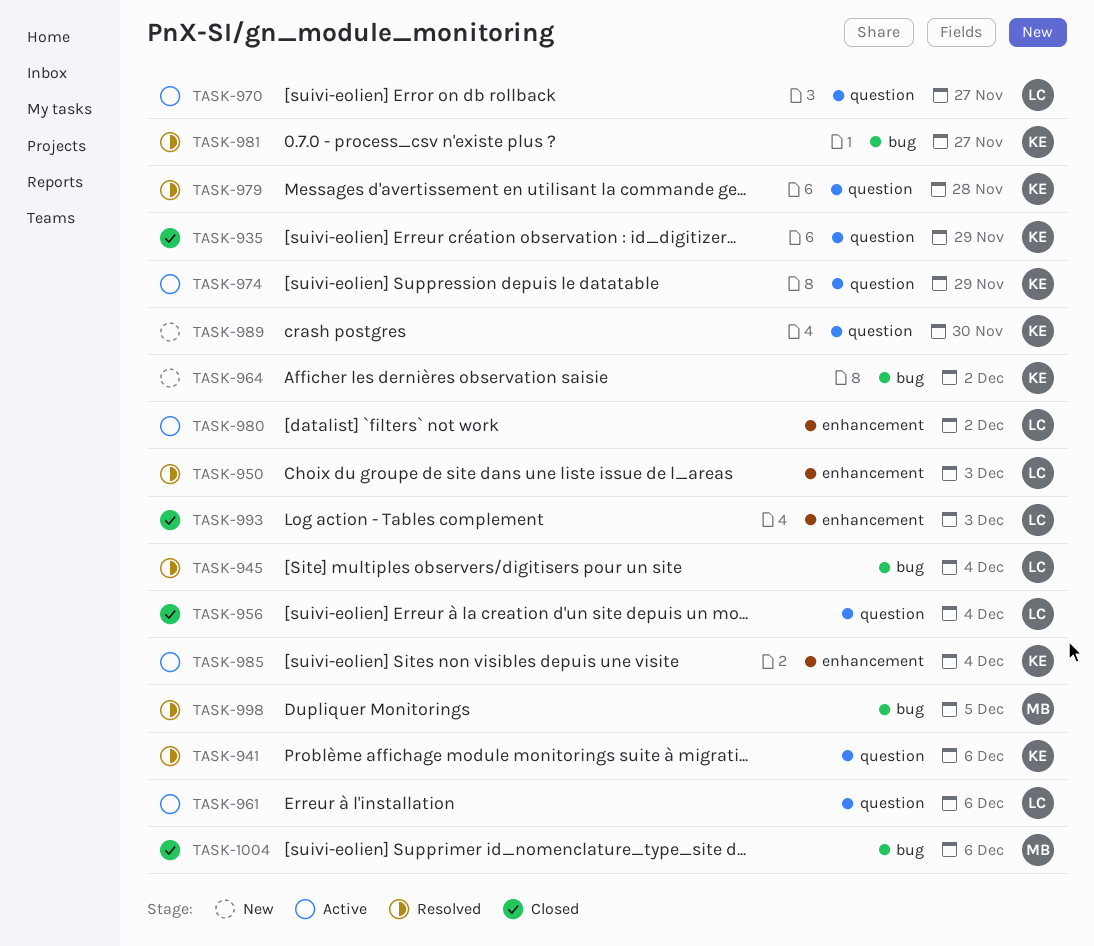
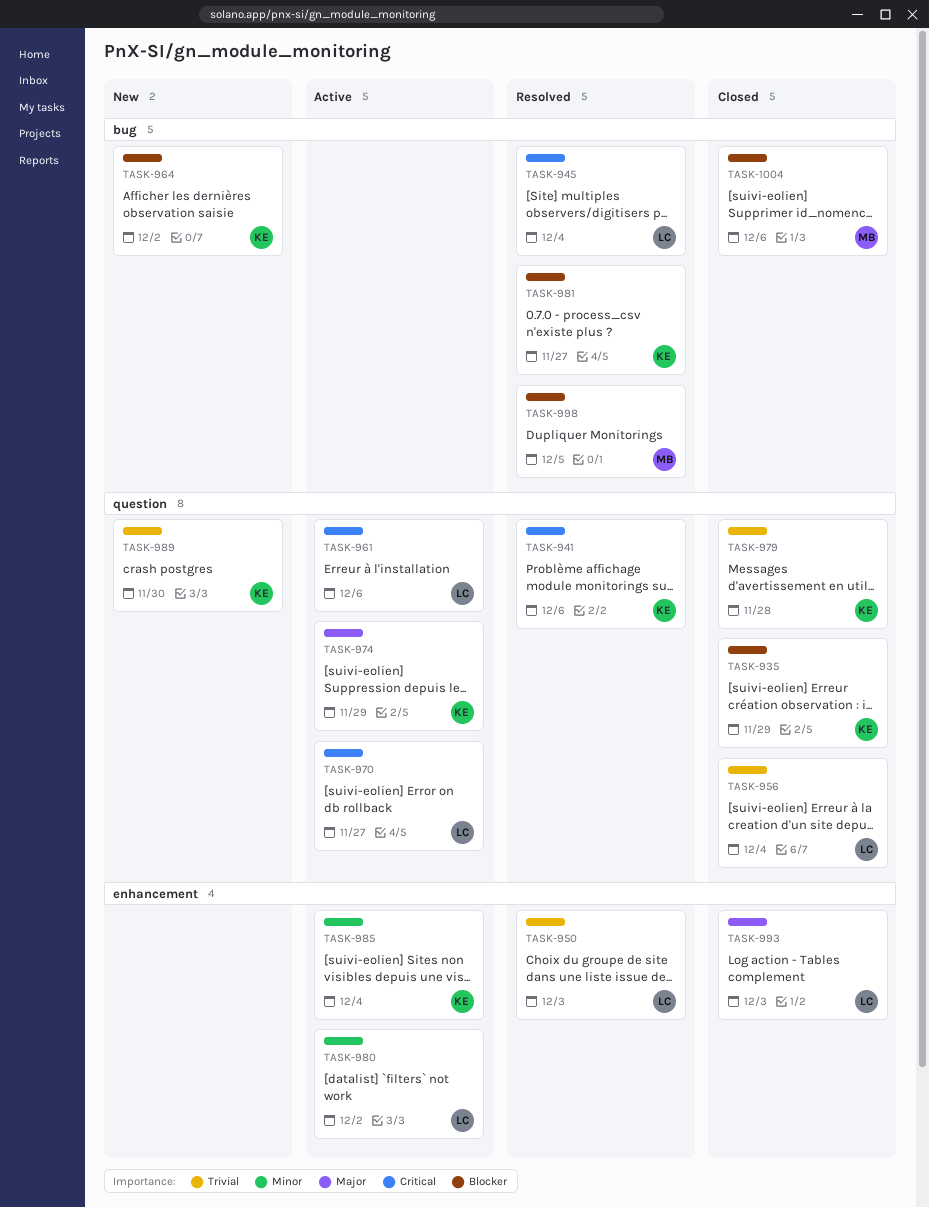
TASK-979, status: Resolved -> Closed

